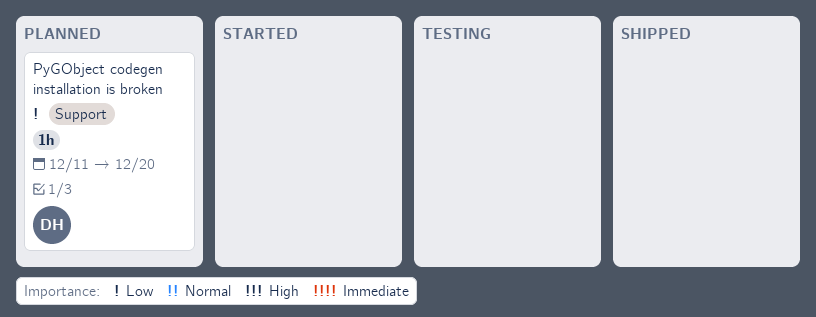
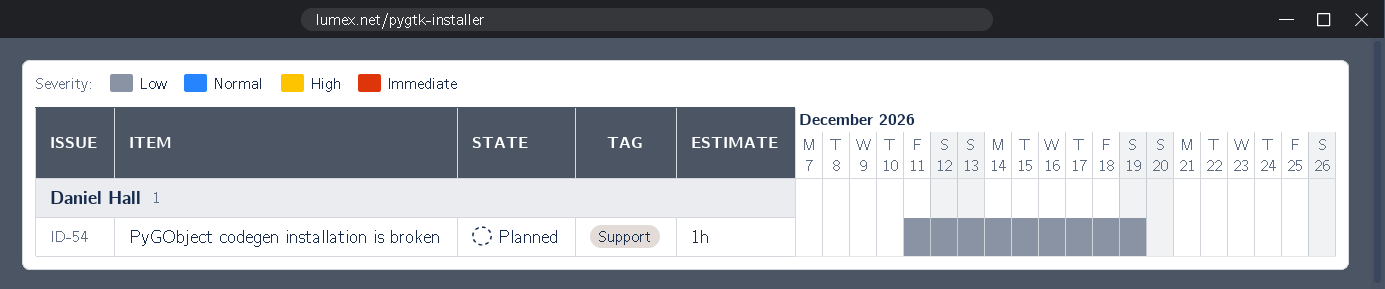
PyGObject codegen installation is broken, due: Dec 20 -> Dec 19

